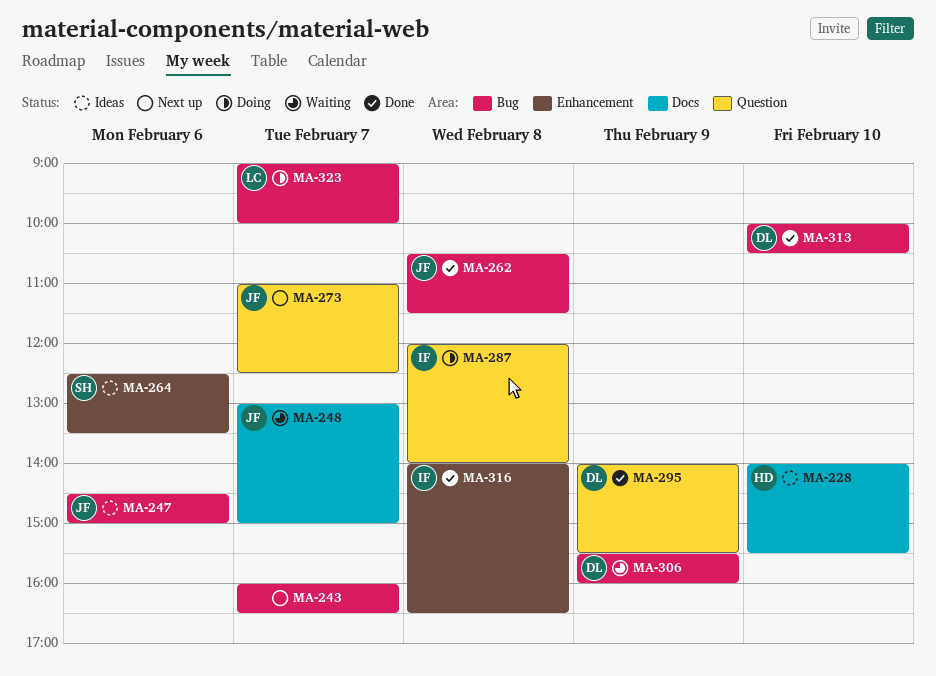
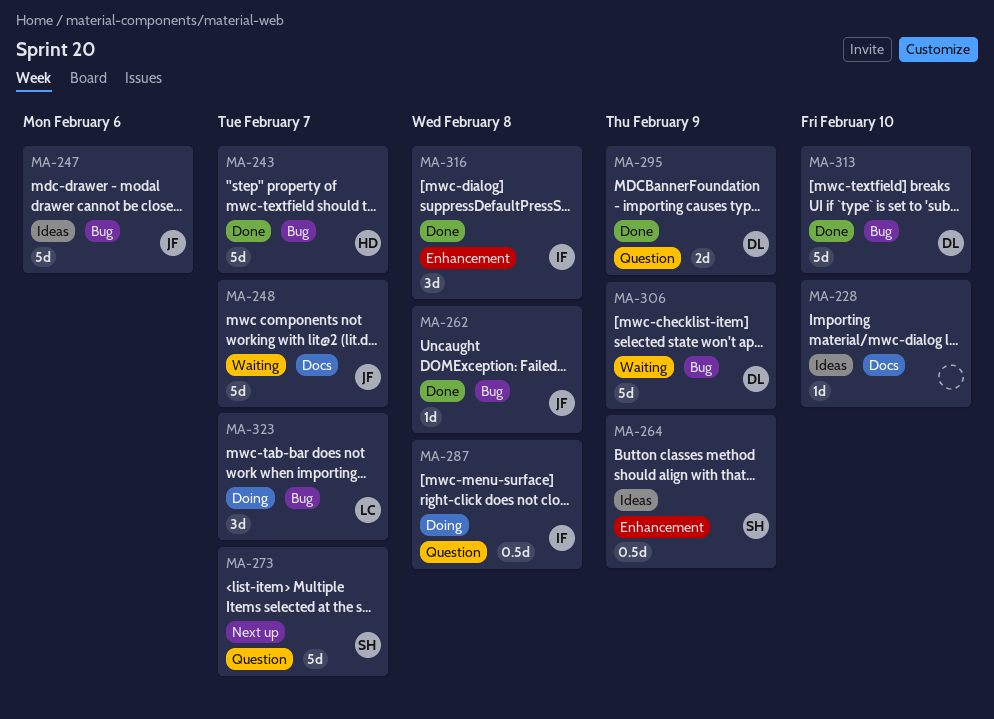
MA-228, owner: HD -> none
MA-243, status: Next up -> Done
MA-243, owner: none -> HD
MA-264, day: Feb 6 -> Feb 9
MA-273, owner: JF -> SH

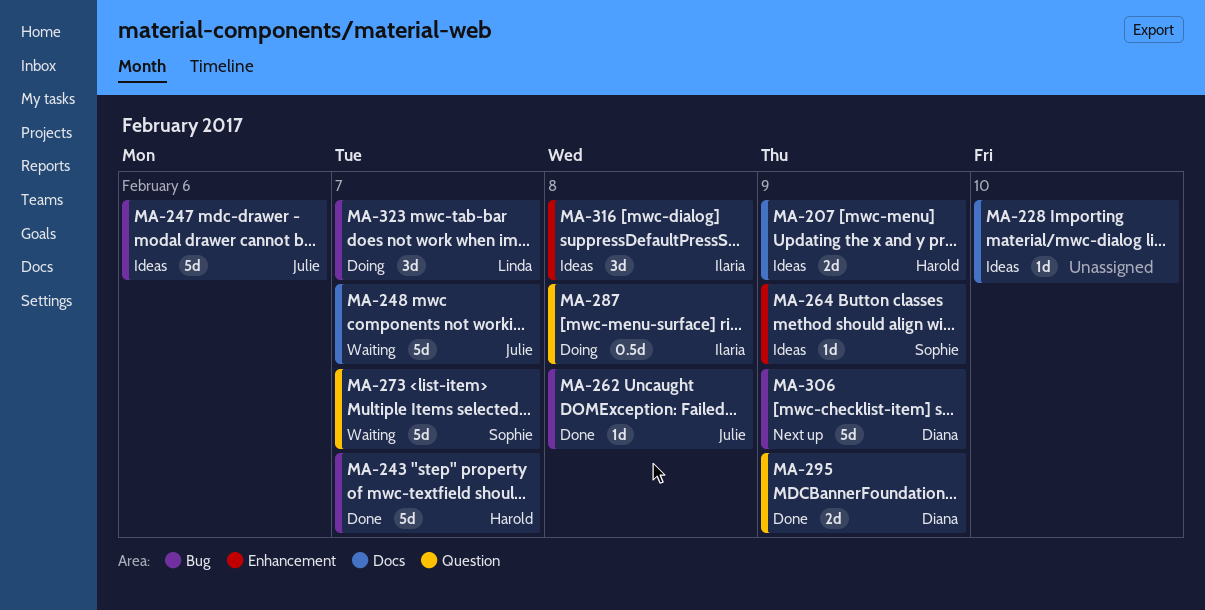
MA-207: none -> present
MA-264, estimate: 0.5d -> 1d
MA-273, status: Next up -> Waiting
MA-306, status: Waiting -> Next up
MA-313: present -> none
MA-316, status: Done -> Ideas

